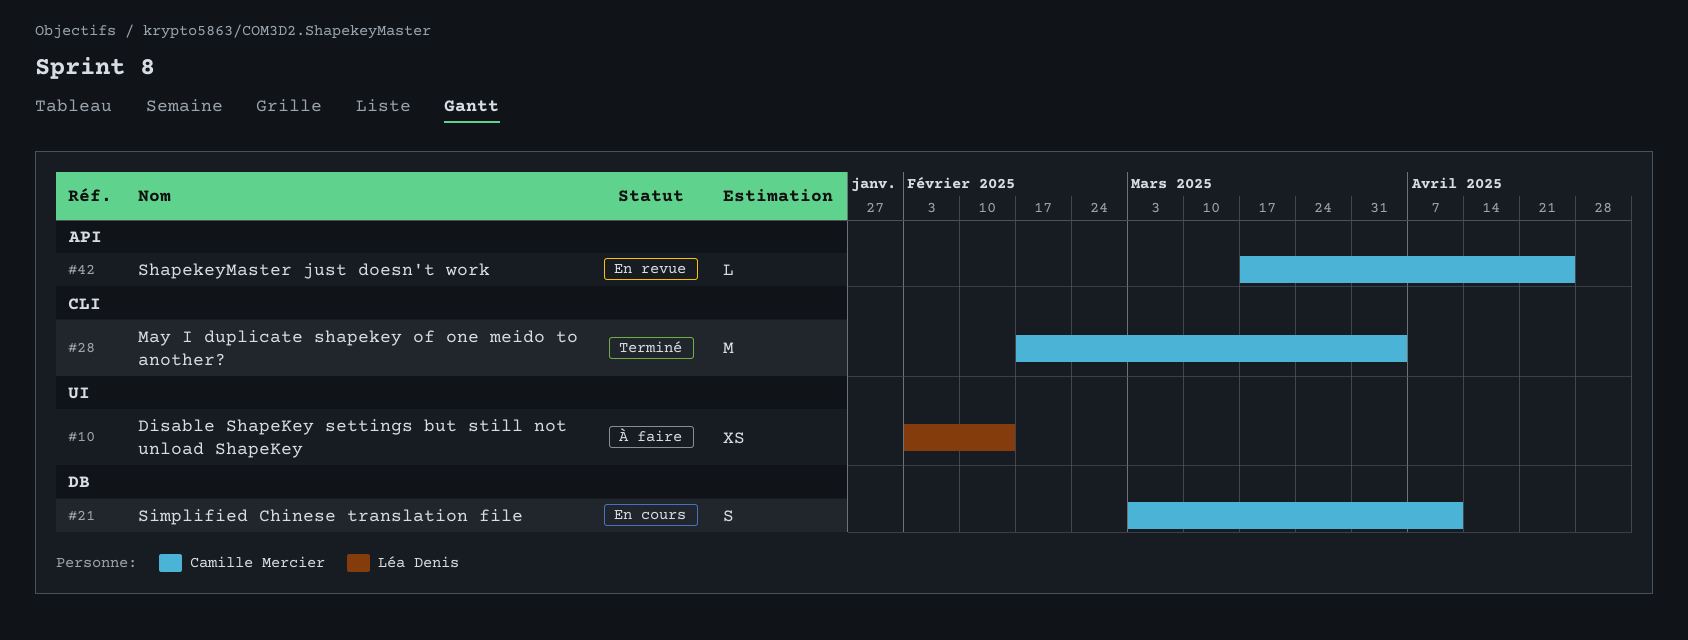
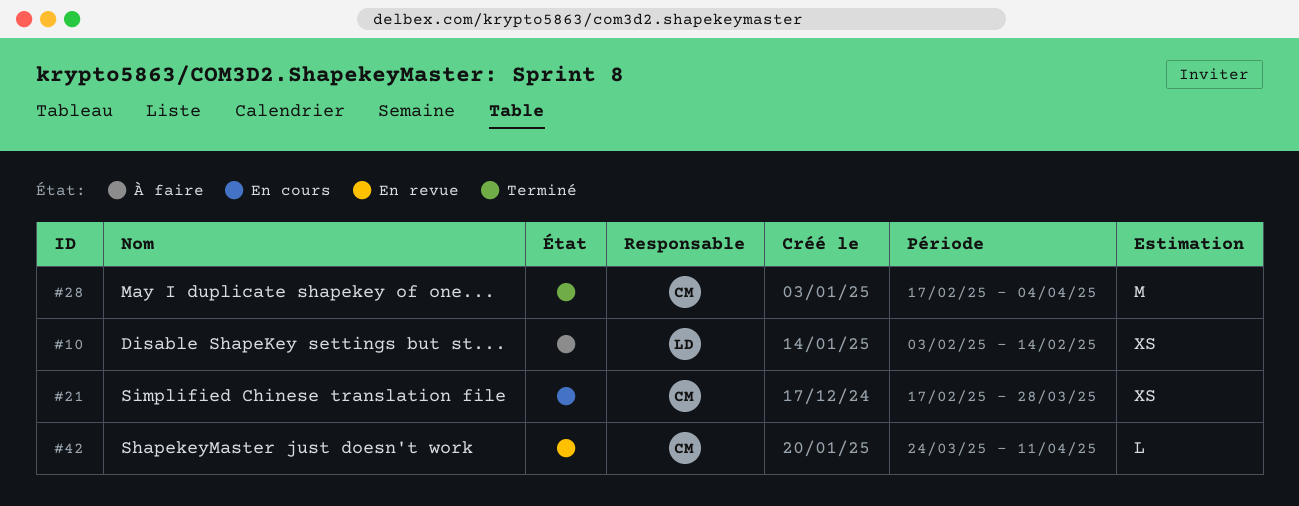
#21, estimate: S -> XS
#21, start: Mar 3 -> Feb 17
#21, due: Apr 11 -> Mar 28
#42, start: Mar 17 -> Mar 24
#42, due: Apr 25 -> Apr 11

